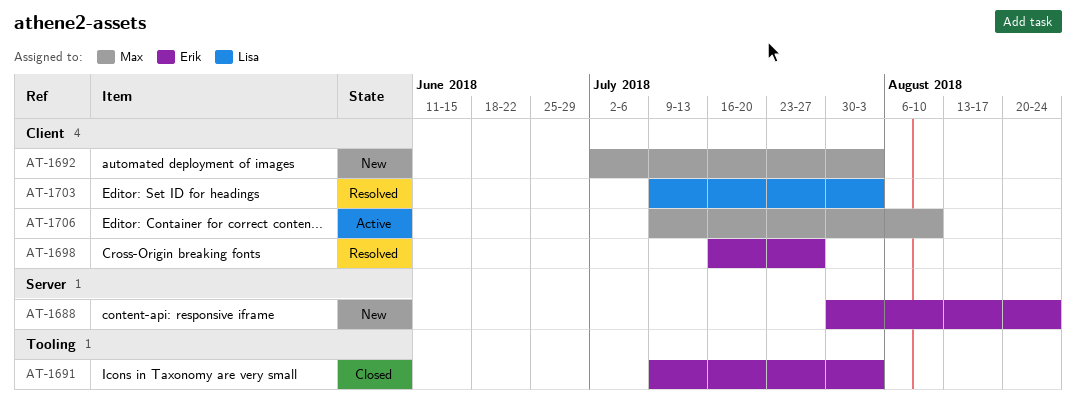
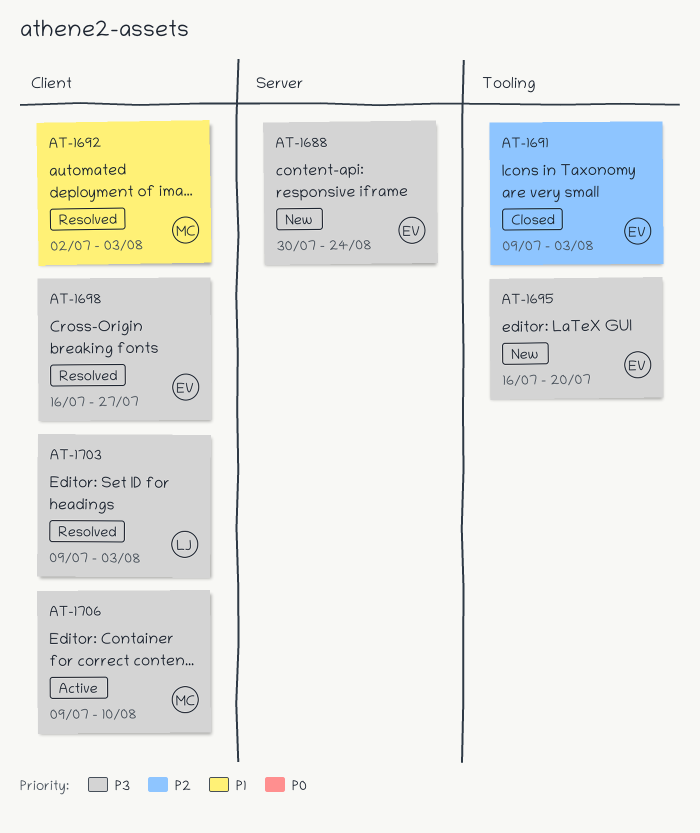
AT-1692, status: New -> Resolved
AT-1695: none -> present

